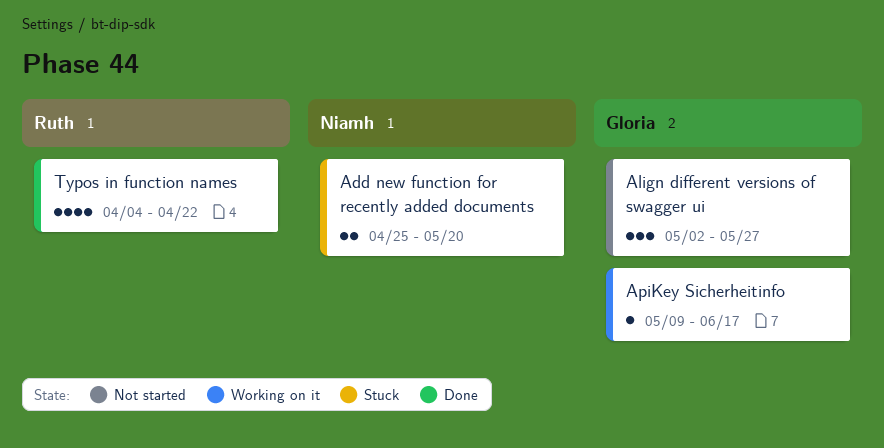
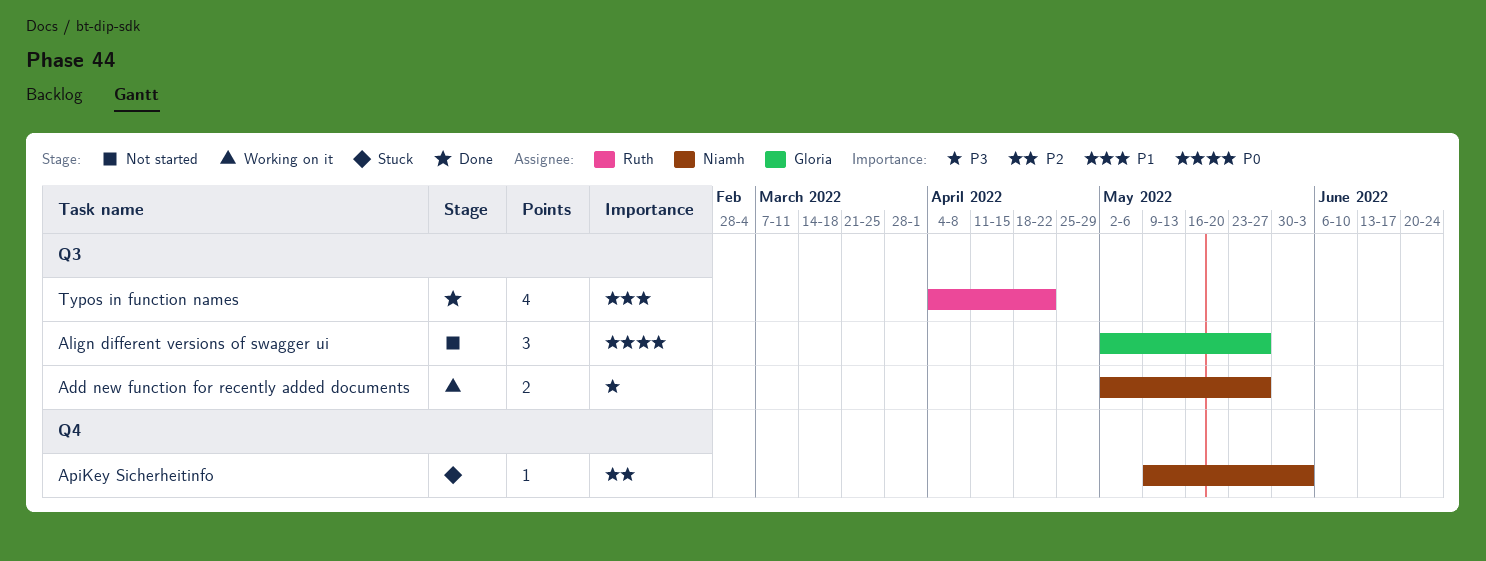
Add new function for recently added documents, status: Stuck -> Working on it
Add new function for recently added documents, start: Apr 25 -> May 2
Add new function for recently added documents, due: May 20 -> May 27
ApiKey Sicherheitinfo, status: Working on it -> Stuck
ApiKey Sicherheitinfo, owner: Gloria -> Niamh
ApiKey Sicherheitinfo, due: Jun 17 -> Jun 3

